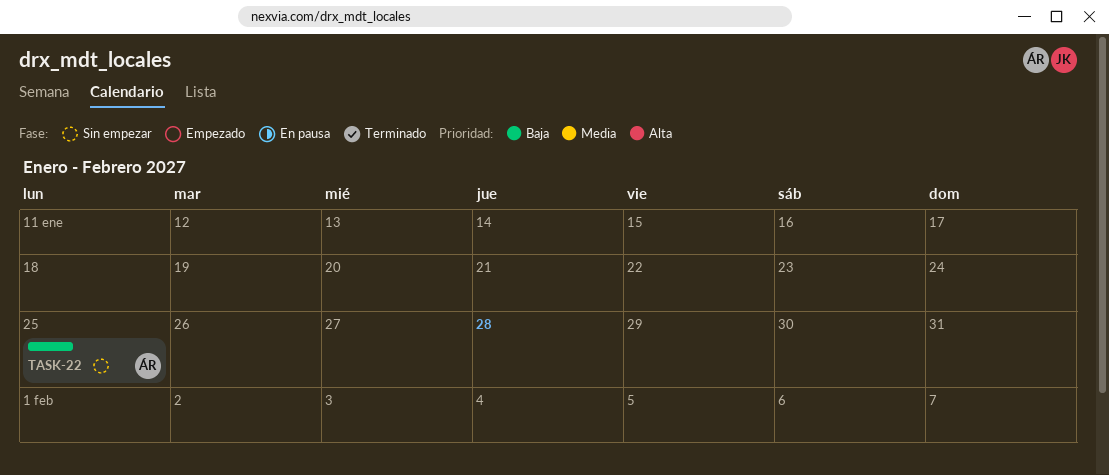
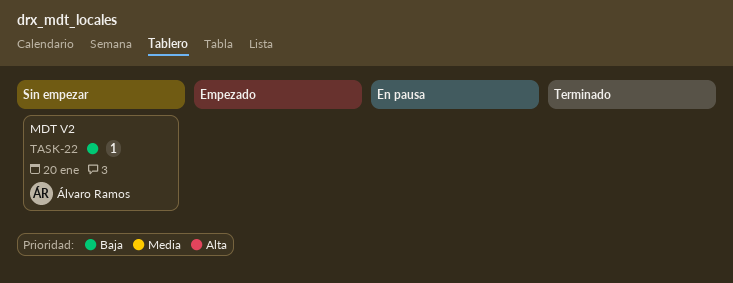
TASK-22, due: Jan 25 -> Jan 20

